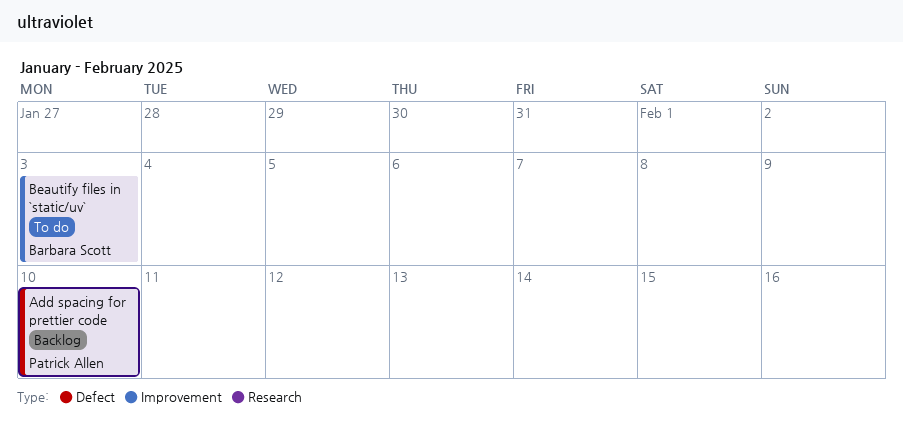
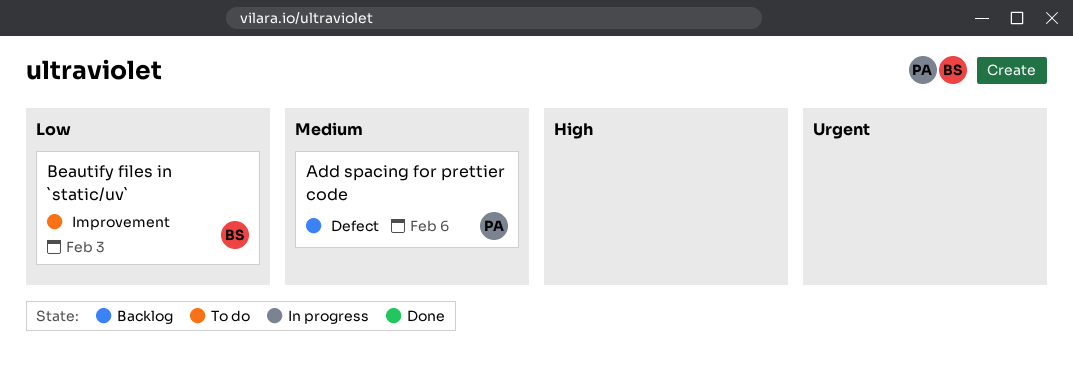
Add spacing for prettier code, due: Feb 10 -> Feb 6

